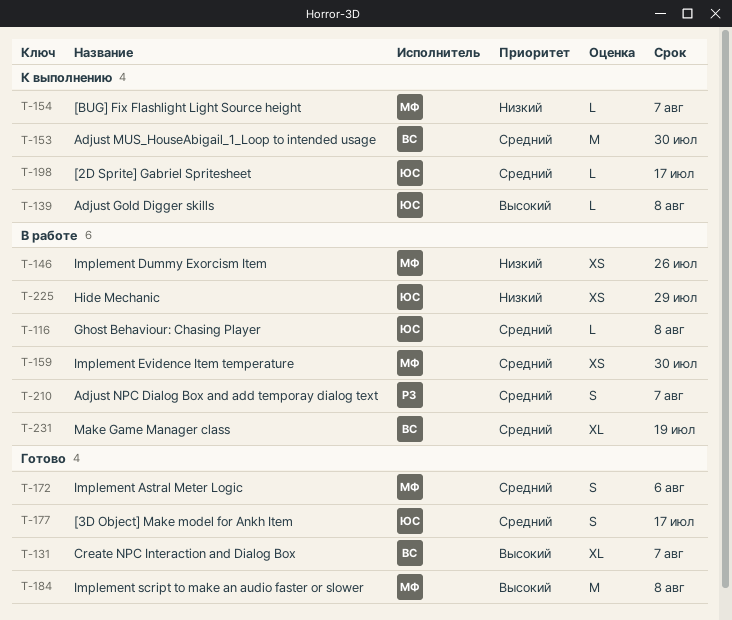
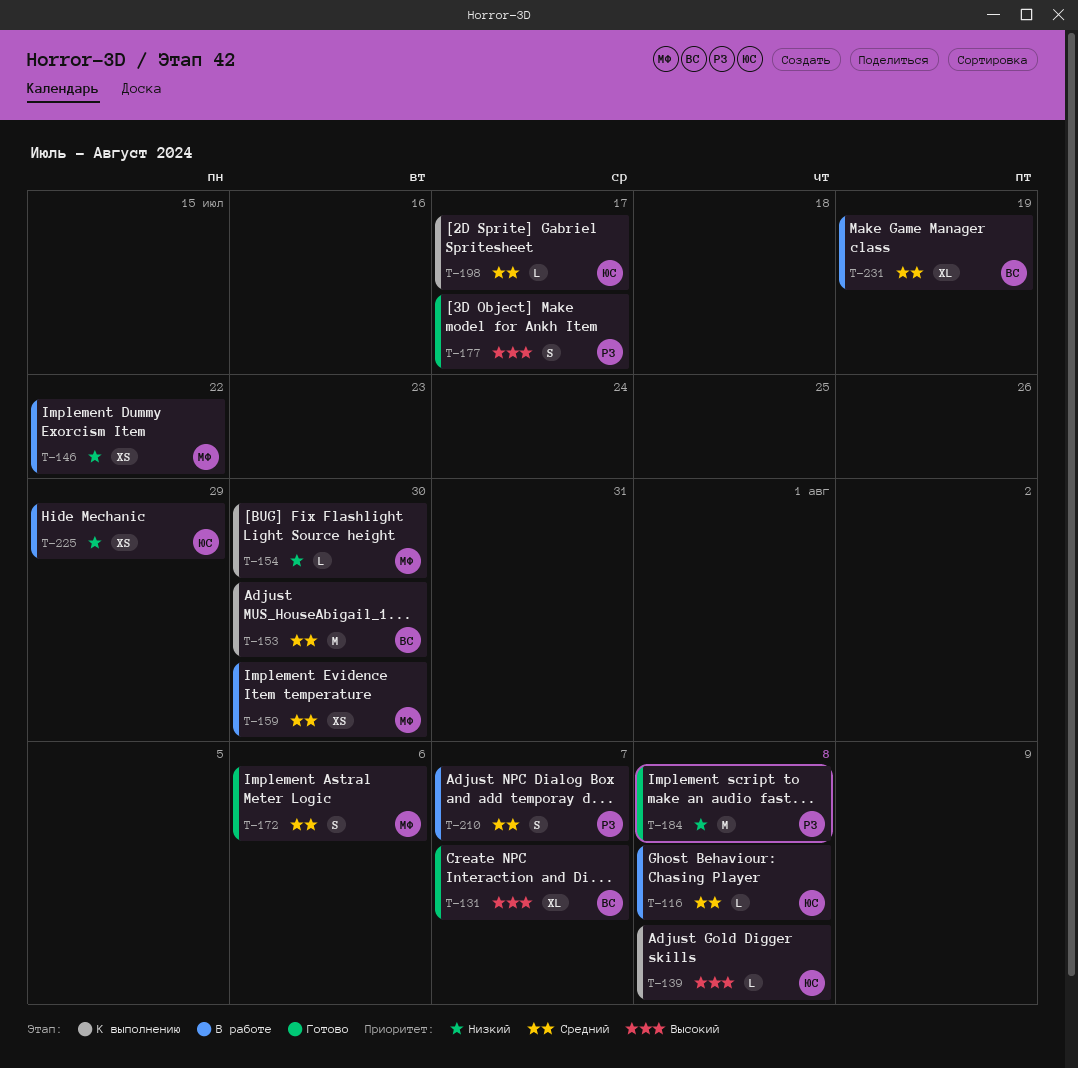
T-146, due: Jul 26 -> Jul 22
T-154, due: Aug 7 -> Jul 30
T-177, owner: ЮС -> РЗ
T-177, priority: Средний -> Высокий
T-184, owner: МФ -> РЗ
T-184, priority: Высокий -> Низкий

